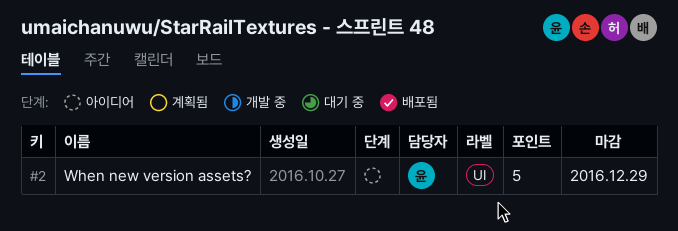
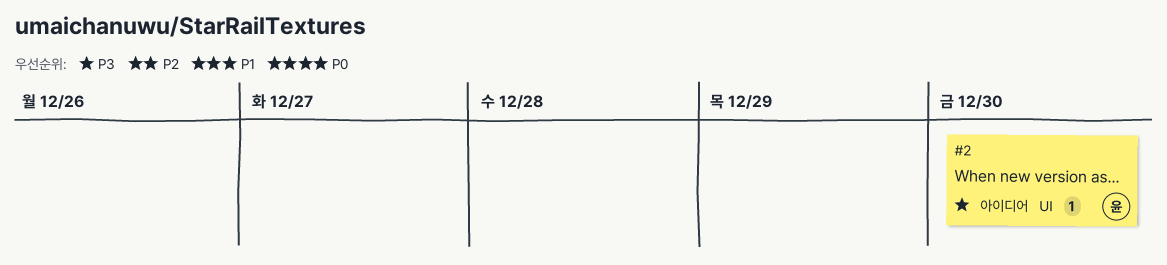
#2, estimate: 5 -> 1
#2, due: Dec 29 -> Dec 30

